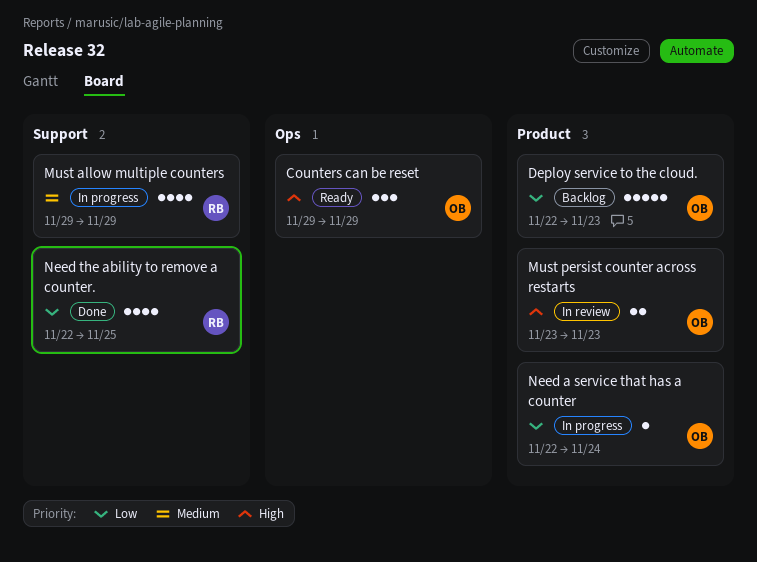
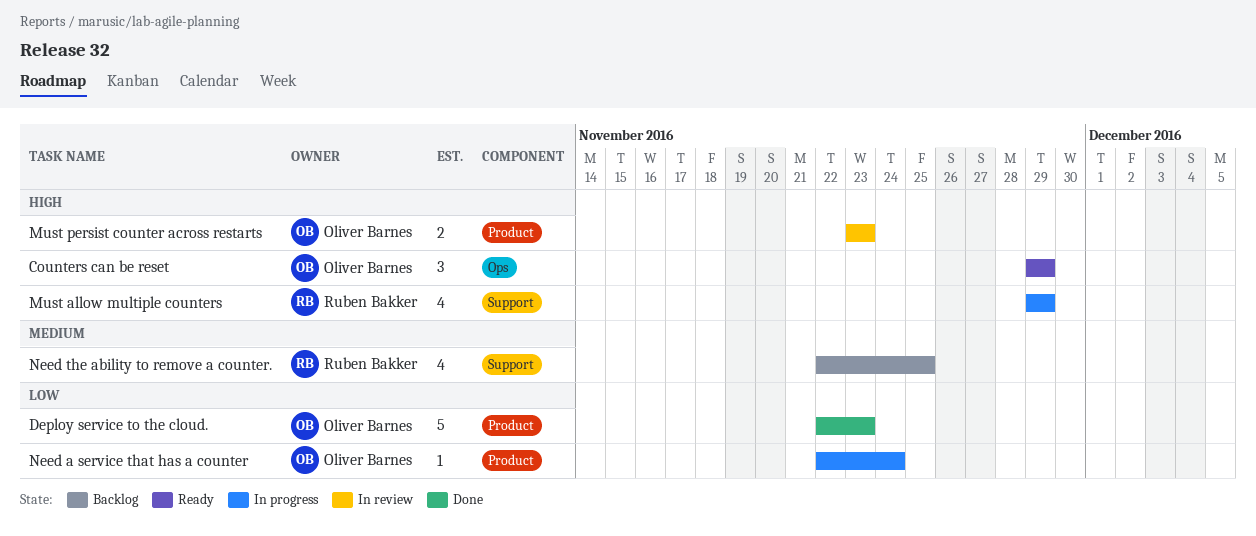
Deploy service to the cloud., status: Backlog -> Done
Must allow multiple counters, priority: Medium -> High
Need the ability to remove a counter., status: Done -> Backlog
Need the ability to remove a counter., priority: Low -> Medium

